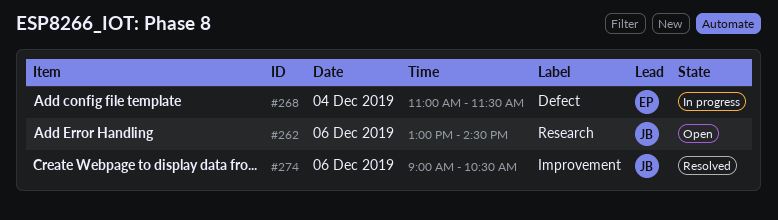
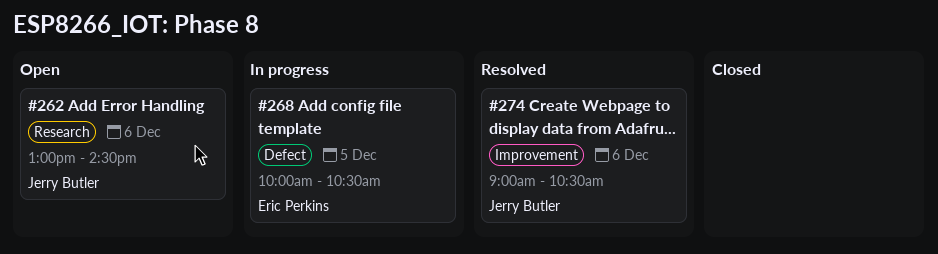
#268, day: Dec 4 -> Dec 5
#268, begins: 11:00 -> 10:00
#268, ends: 11:30 -> 10:30

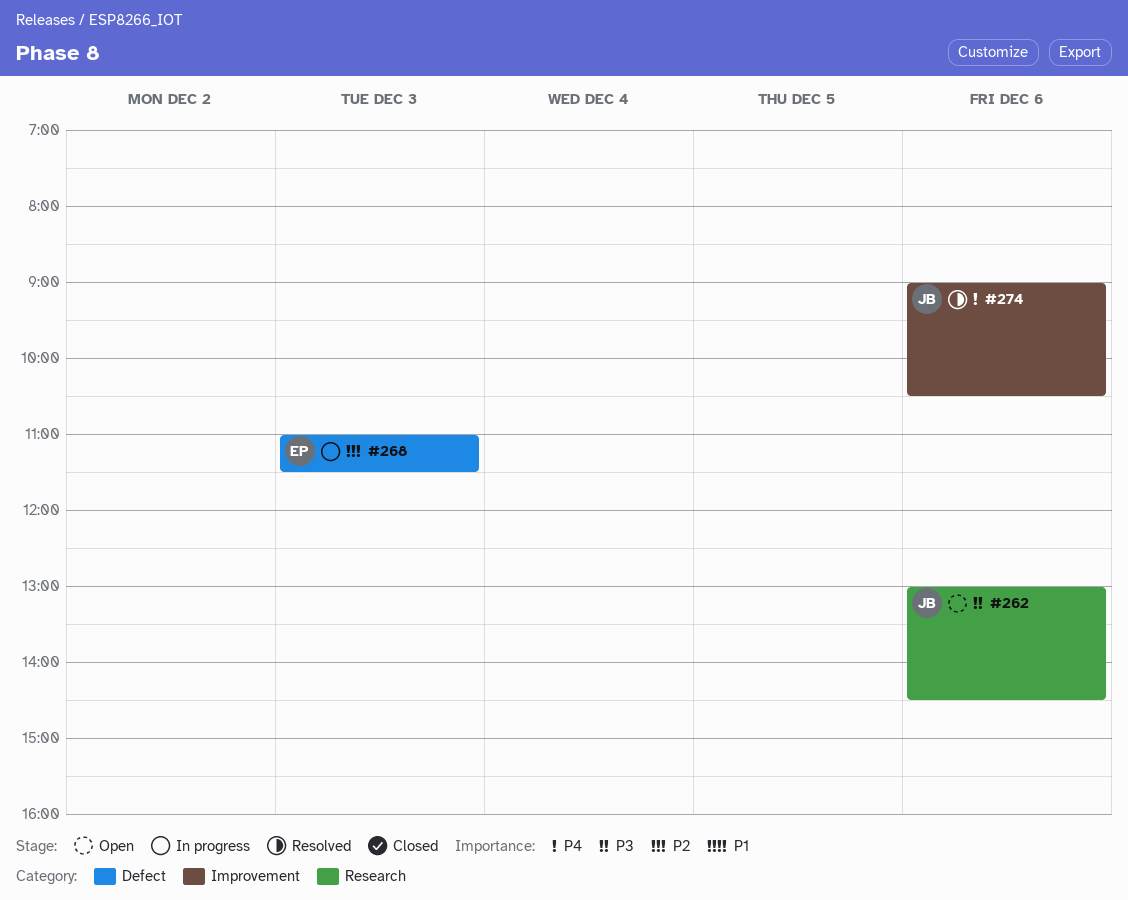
#268, day: Dec 5 -> Dec 3
#268, begins: 10:00 -> 11:00
#268, ends: 10:30 -> 11:30

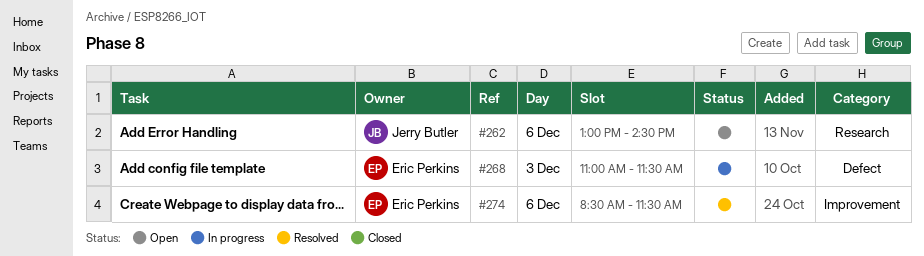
#274, owner: Jerry Butler -> Eric Perkins
#274, begins: 09:00 -> 08:30
#274, ends: 10:30 -> 11:30

